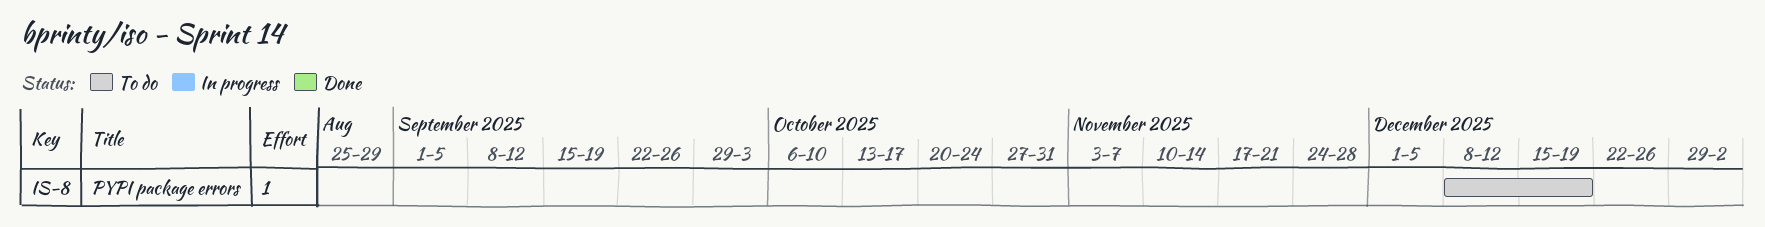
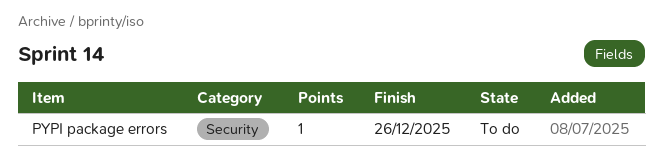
PYPI package errors, due: Dec 19 -> Dec 26

